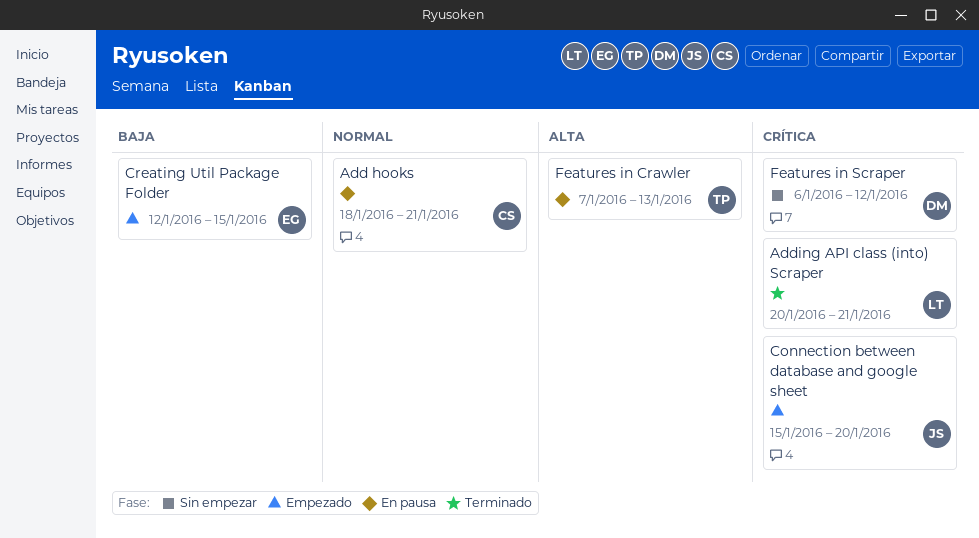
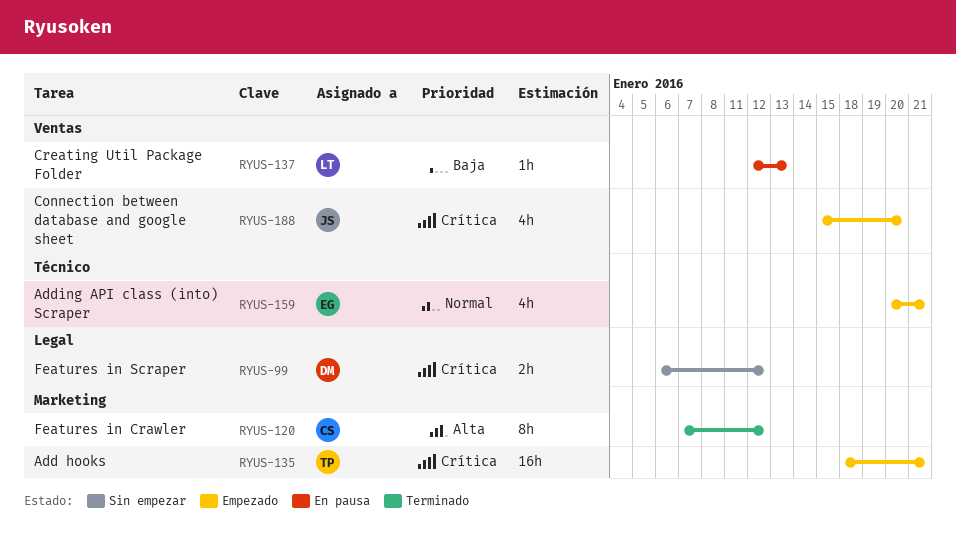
Add hooks, status: En pausa -> Empezado
Add hooks, owner: CS -> TP
Add hooks, priority: Normal -> Crítica
Adding API class (into) Scraper, status: Terminado -> Empezado
Adding API class (into) Scraper, owner: LT -> EG
Adding API class (into) Scraper, priority: Crítica -> Normal
Creating Util Package Folder, status: Empezado -> En pausa
Creating Util Package Folder, owner: EG -> LT
Creating Util Package Folder, due: Jan 15 -> Jan 13
Features in Crawler, status: En pausa -> Terminado
Features in Crawler, owner: TP -> CS
Features in Crawler, due: Jan 13 -> Jan 12

